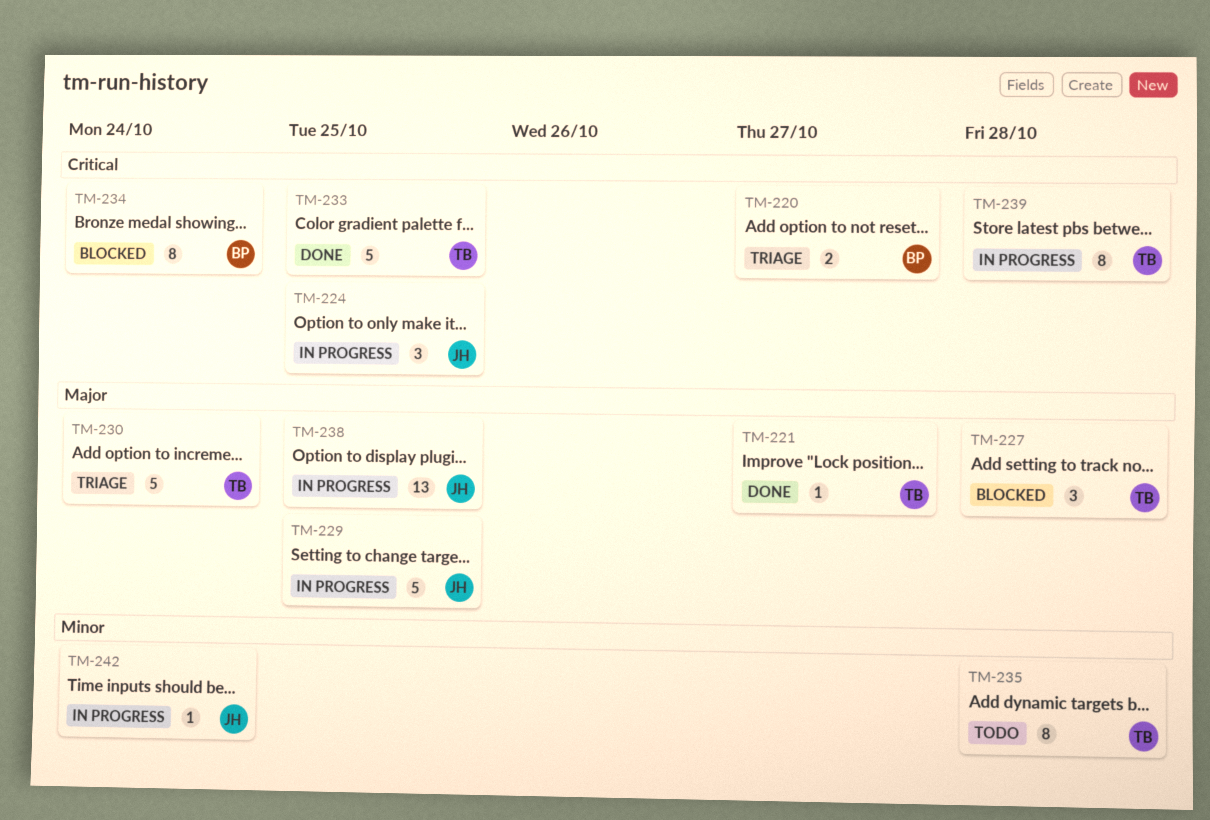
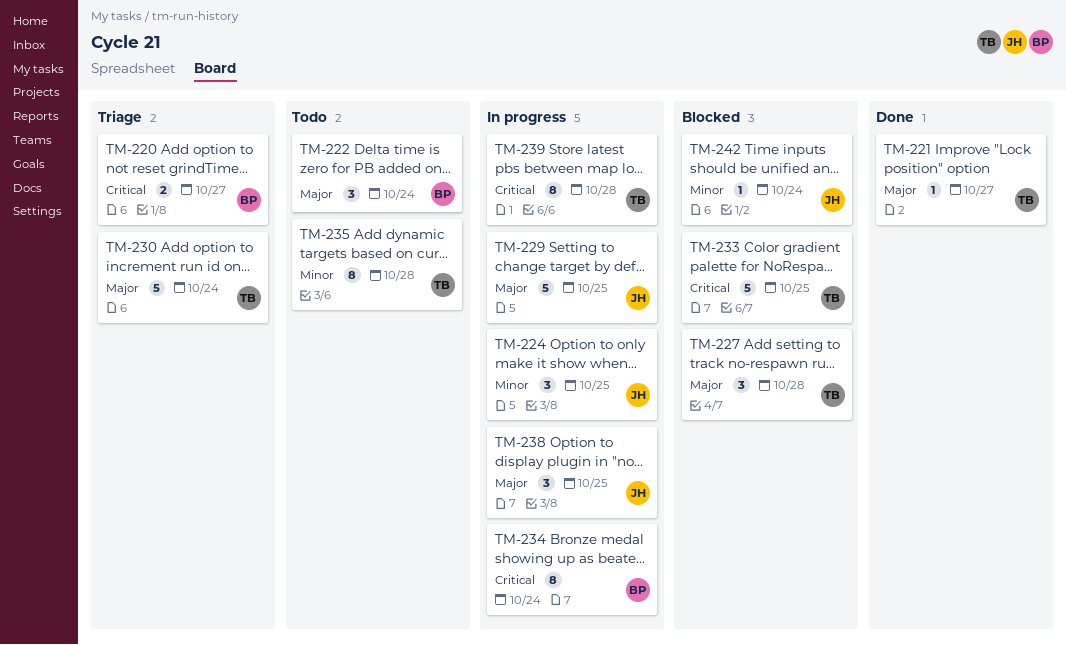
TM-222: none -> present
TM-224, priority: Critical -> Minor
TM-233, status: Done -> Blocked
TM-234, status: Blocked -> In progress
TM-238, estimate: 13 -> 3
TM-242, status: In progress -> Blocked

